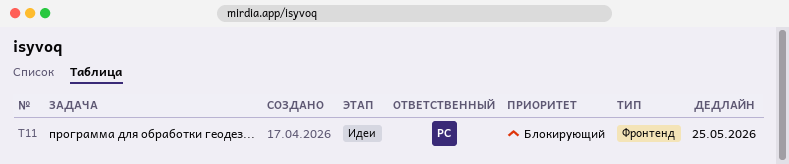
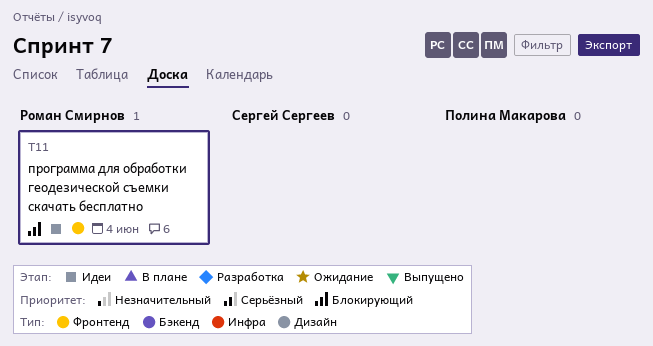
T11, due: May 25 -> Jun 4

